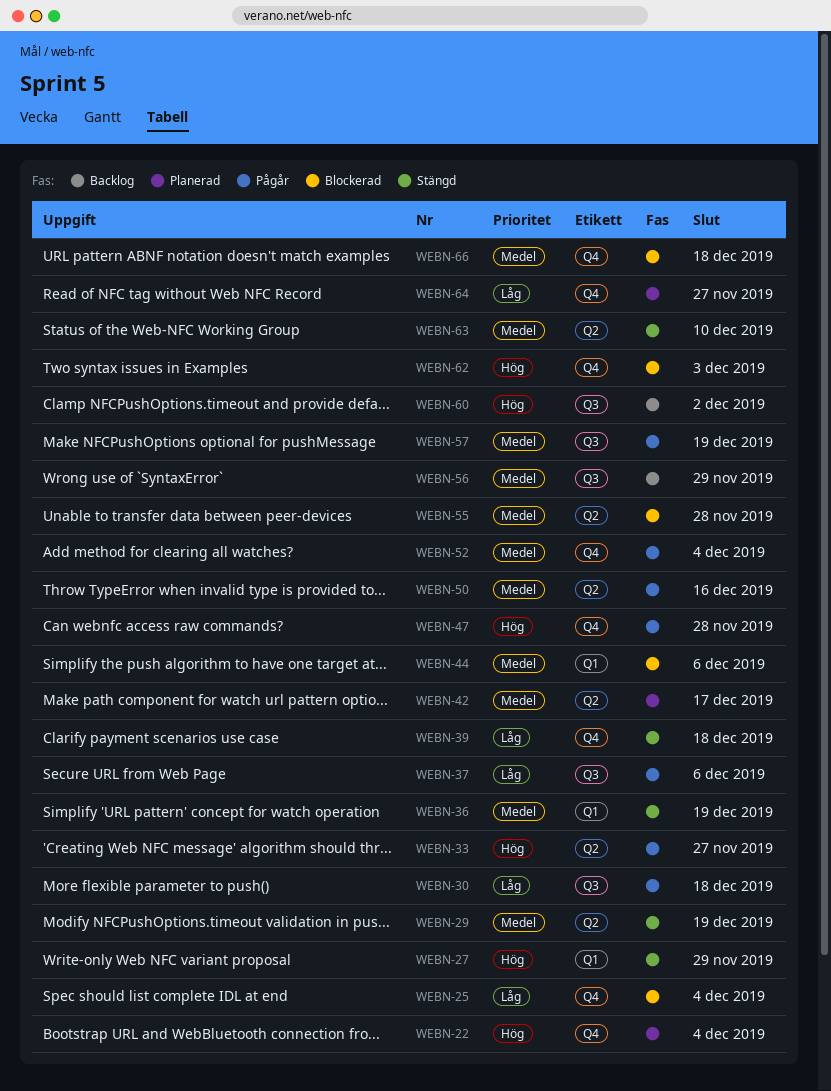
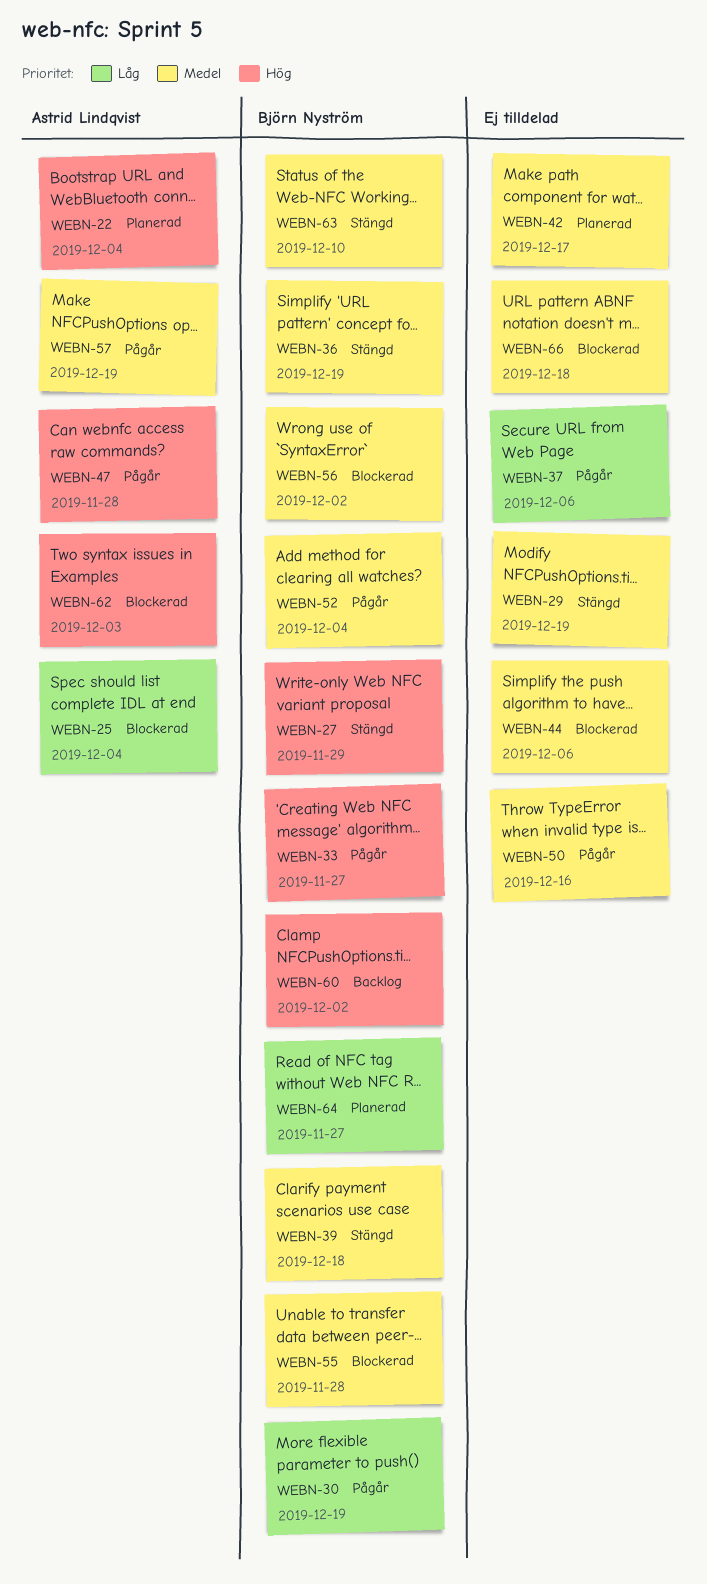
WEBN-30, due: Dec 18 -> Dec 19
WEBN-39, priority: Låg -> Medel
WEBN-56, status: Backlog -> Blockerad
WEBN-56, due: Nov 29 -> Dec 2

